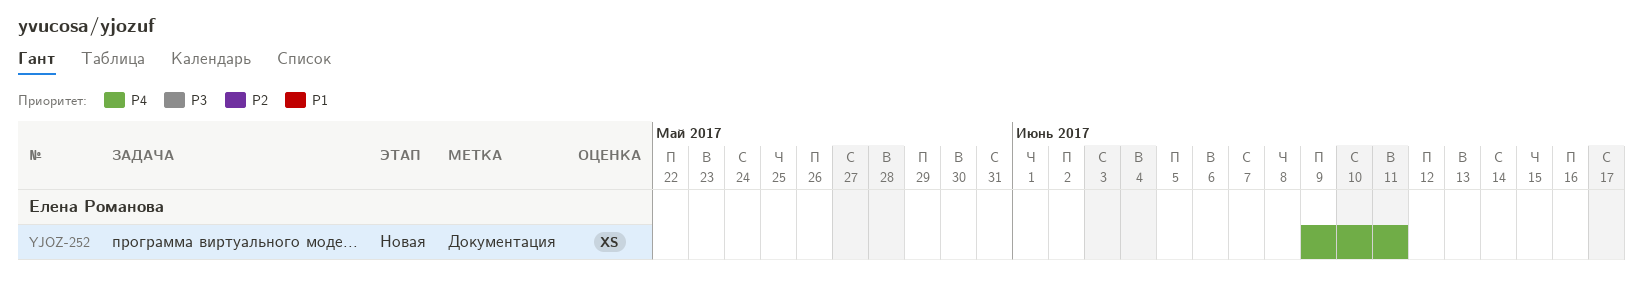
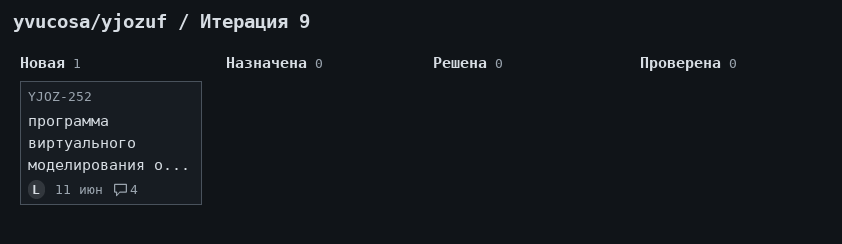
YJOZ-252, estimate: XS -> L

